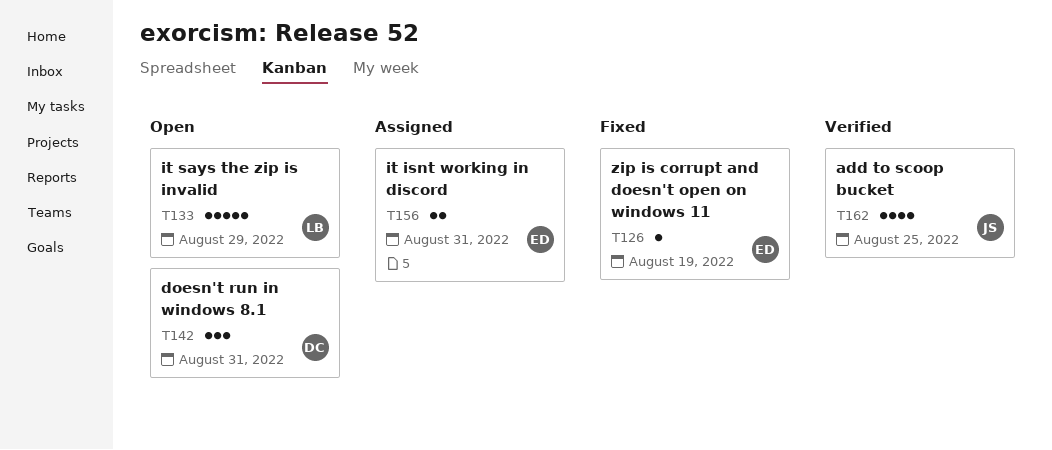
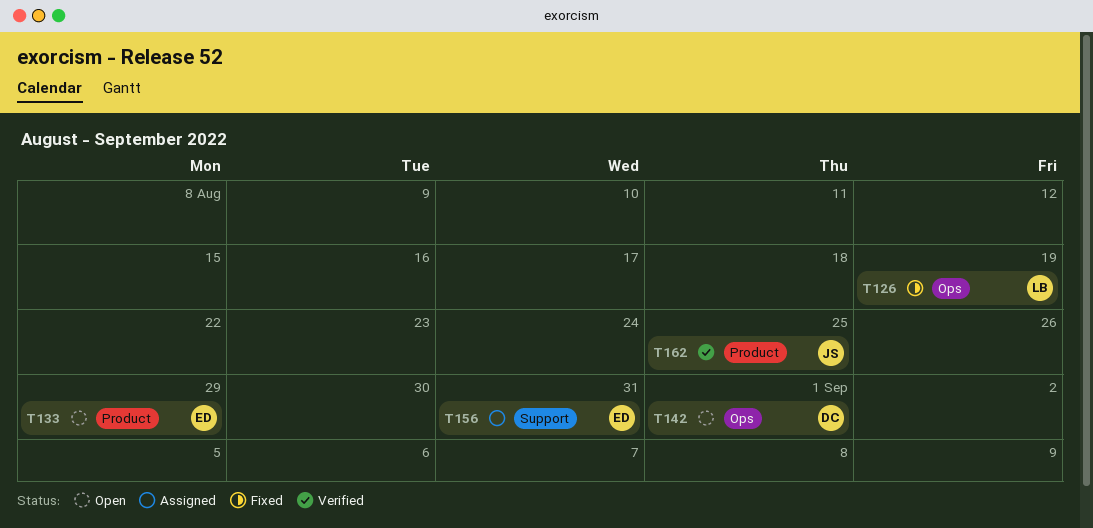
T126, owner: ED -> LB
T133, owner: LB -> ED
T142, due: Aug 31 -> Sep 1

